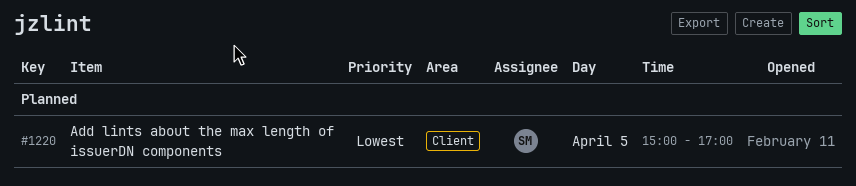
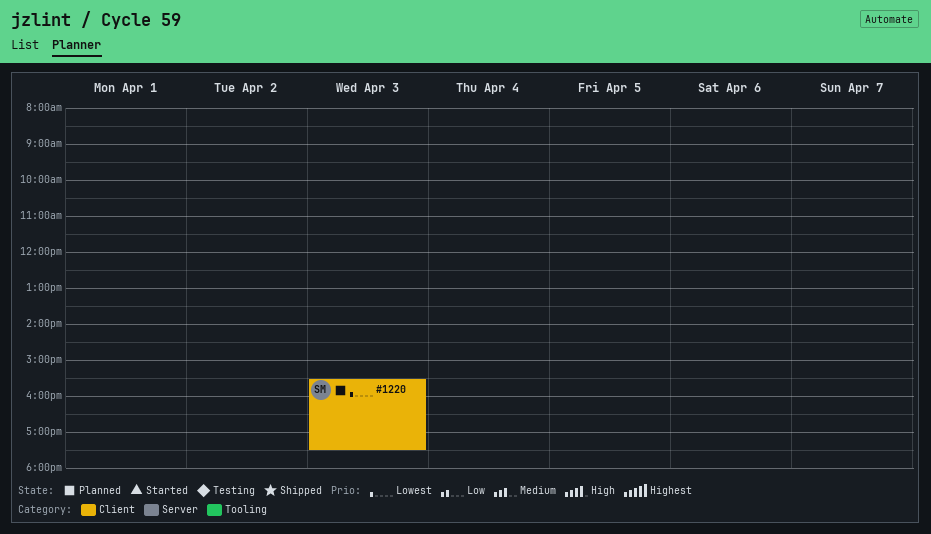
#1220, day: Apr 5 -> Apr 3
#1220, begins: 15:00 -> 15:30
#1220, ends: 17:00 -> 17:30

